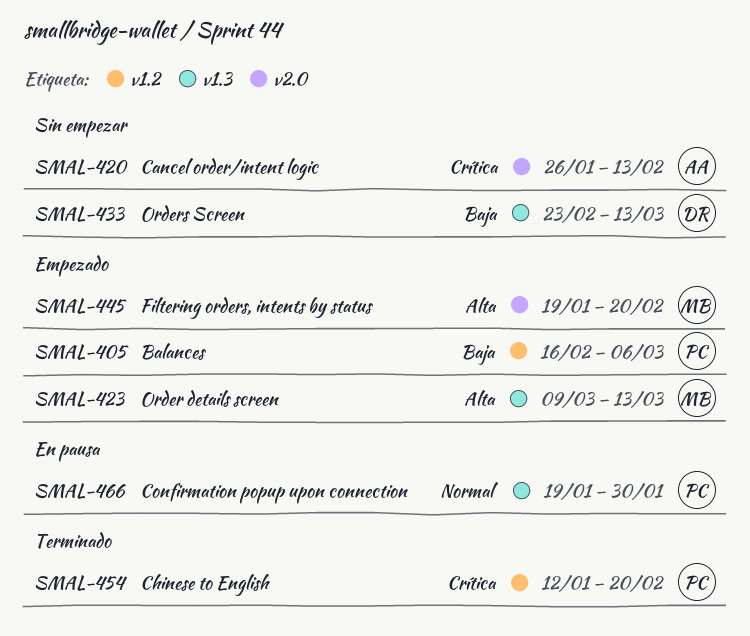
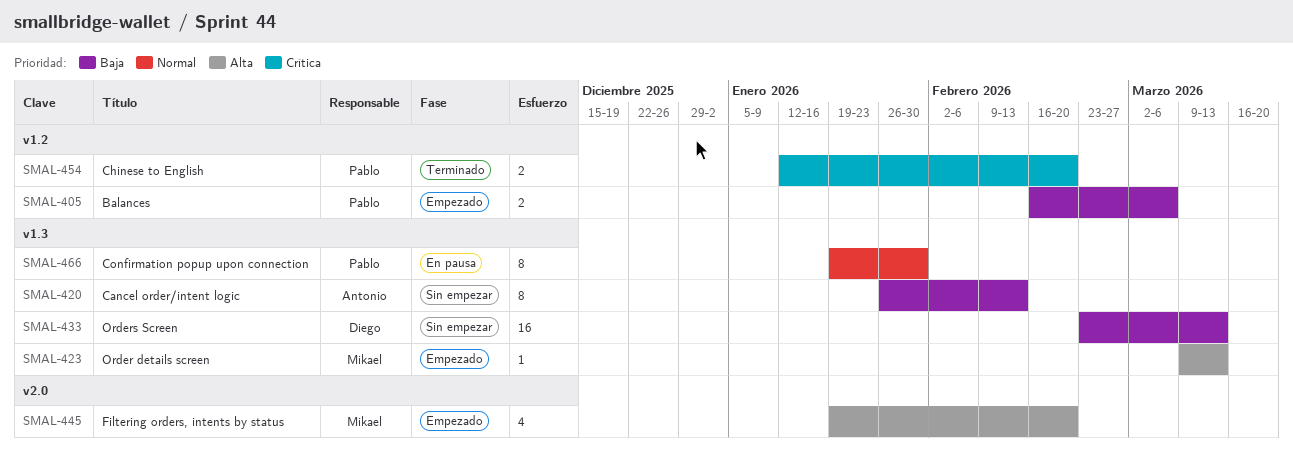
SMAL-420, priority: Crítica -> Baja
SMAL-420, label: v2.0 -> v1.3

